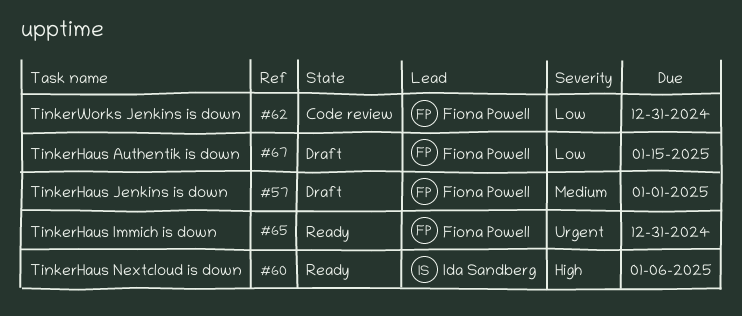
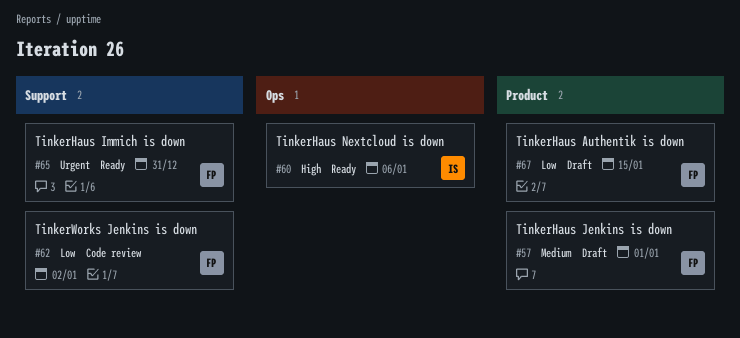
#62, due: Dec 31 -> Jan 2

